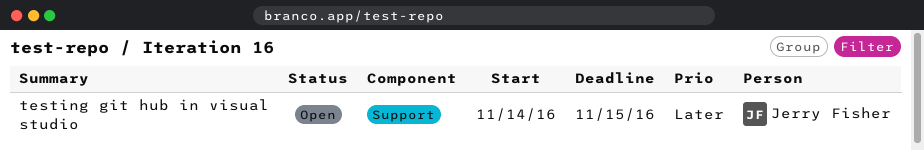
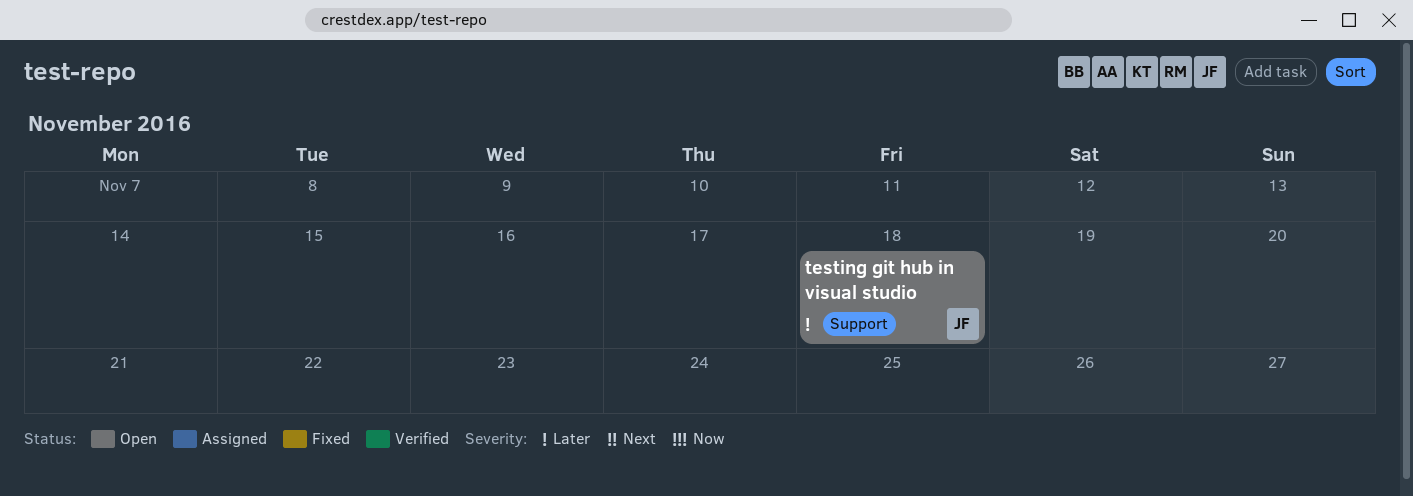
testing git hub in visual studio, due: Nov 15 -> Nov 18

